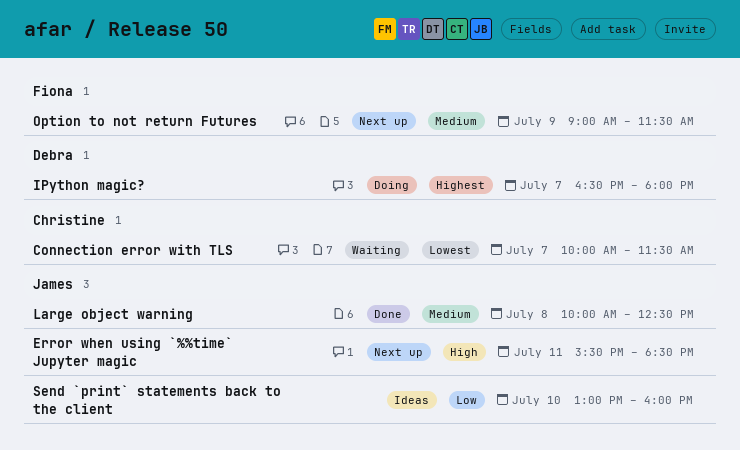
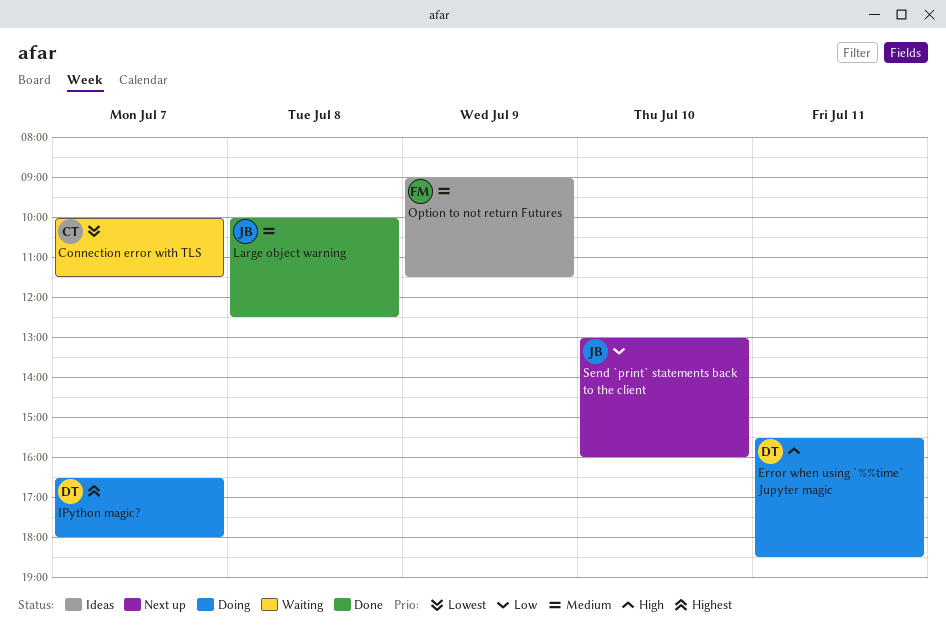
Error when using `%%time` Jupyter magic, status: Next up -> Doing
Error when using `%%time` Jupyter magic, owner: James -> Debra
Option to not return Futures, status: Next up -> Ideas
Send `print` statements back to the client, status: Ideas -> Next up

